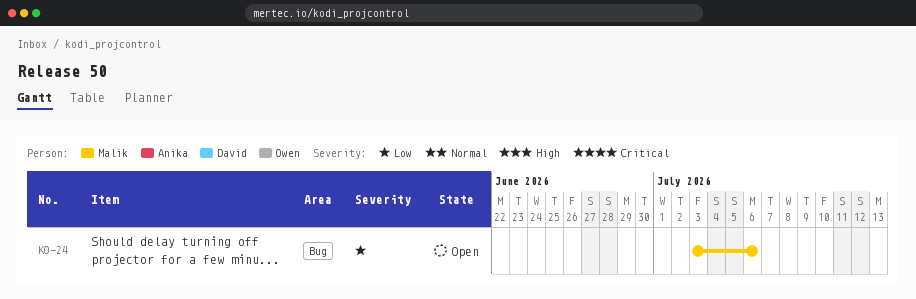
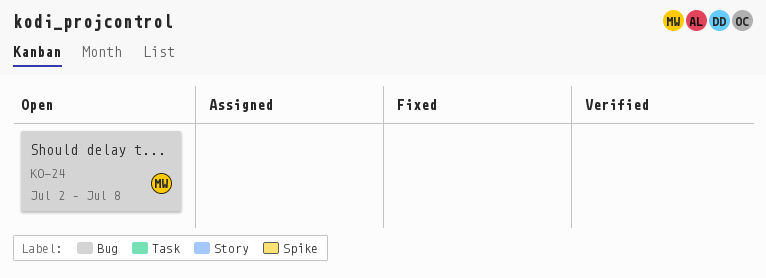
KO-24, start: Jul 3 -> Jul 2
KO-24, due: Jul 6 -> Jul 8

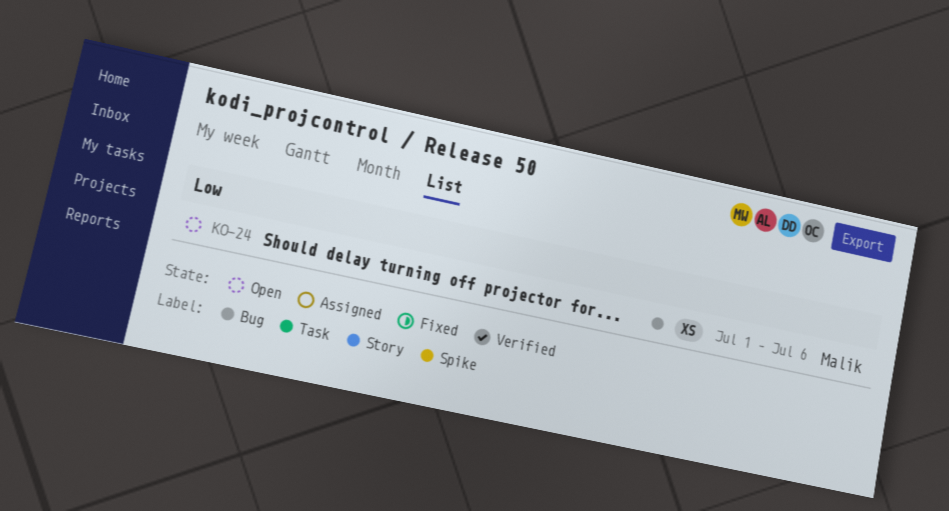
KO-24, start: Jul 2 -> Jul 1
KO-24, due: Jul 8 -> Jul 6

